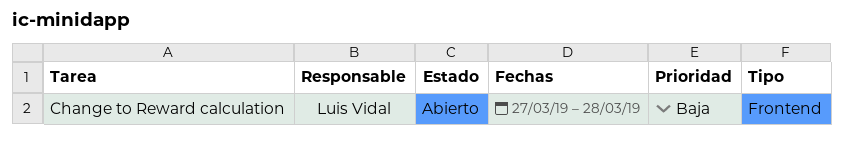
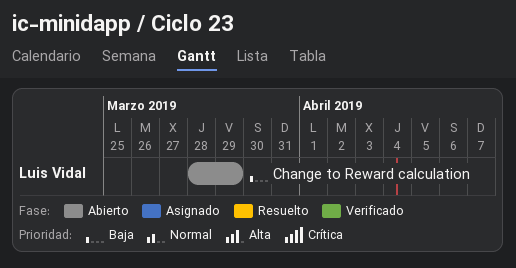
Change to Reward calculation, start: Mar 27 -> Mar 28
Change to Reward calculation, due: Mar 28 -> Mar 29

